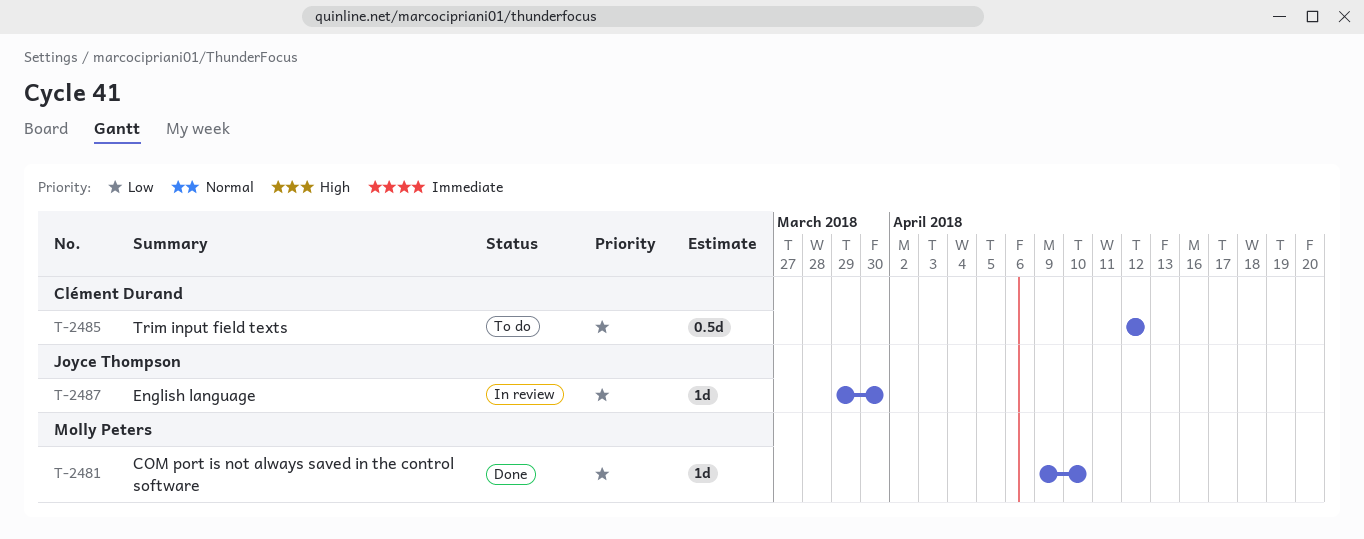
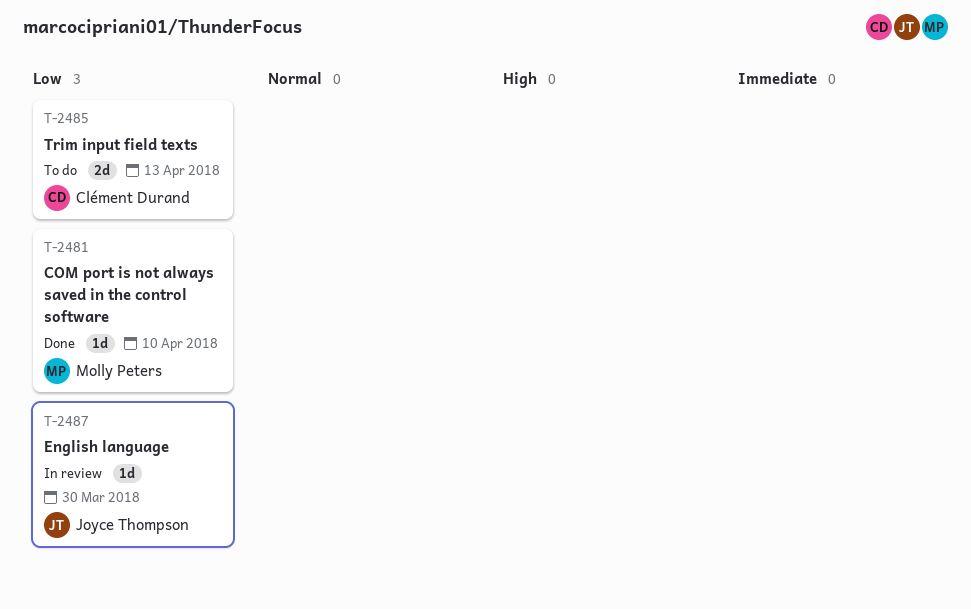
T-2485, estimate: 0.5d -> 2d
T-2485, due: Apr 12 -> Apr 13

